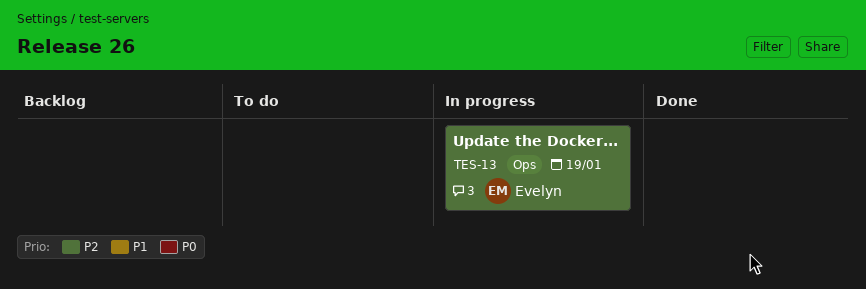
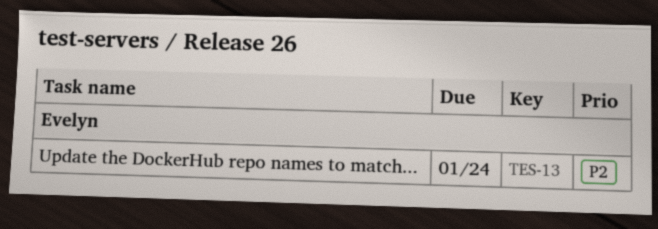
TES-13, due: Jan 19 -> Jan 24

